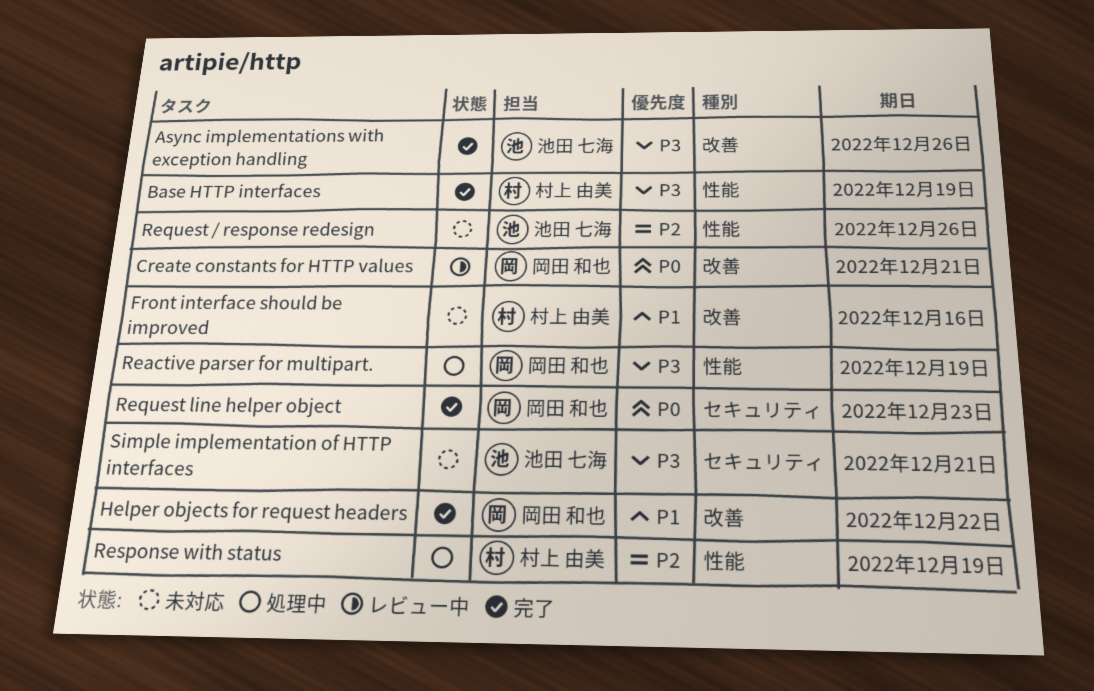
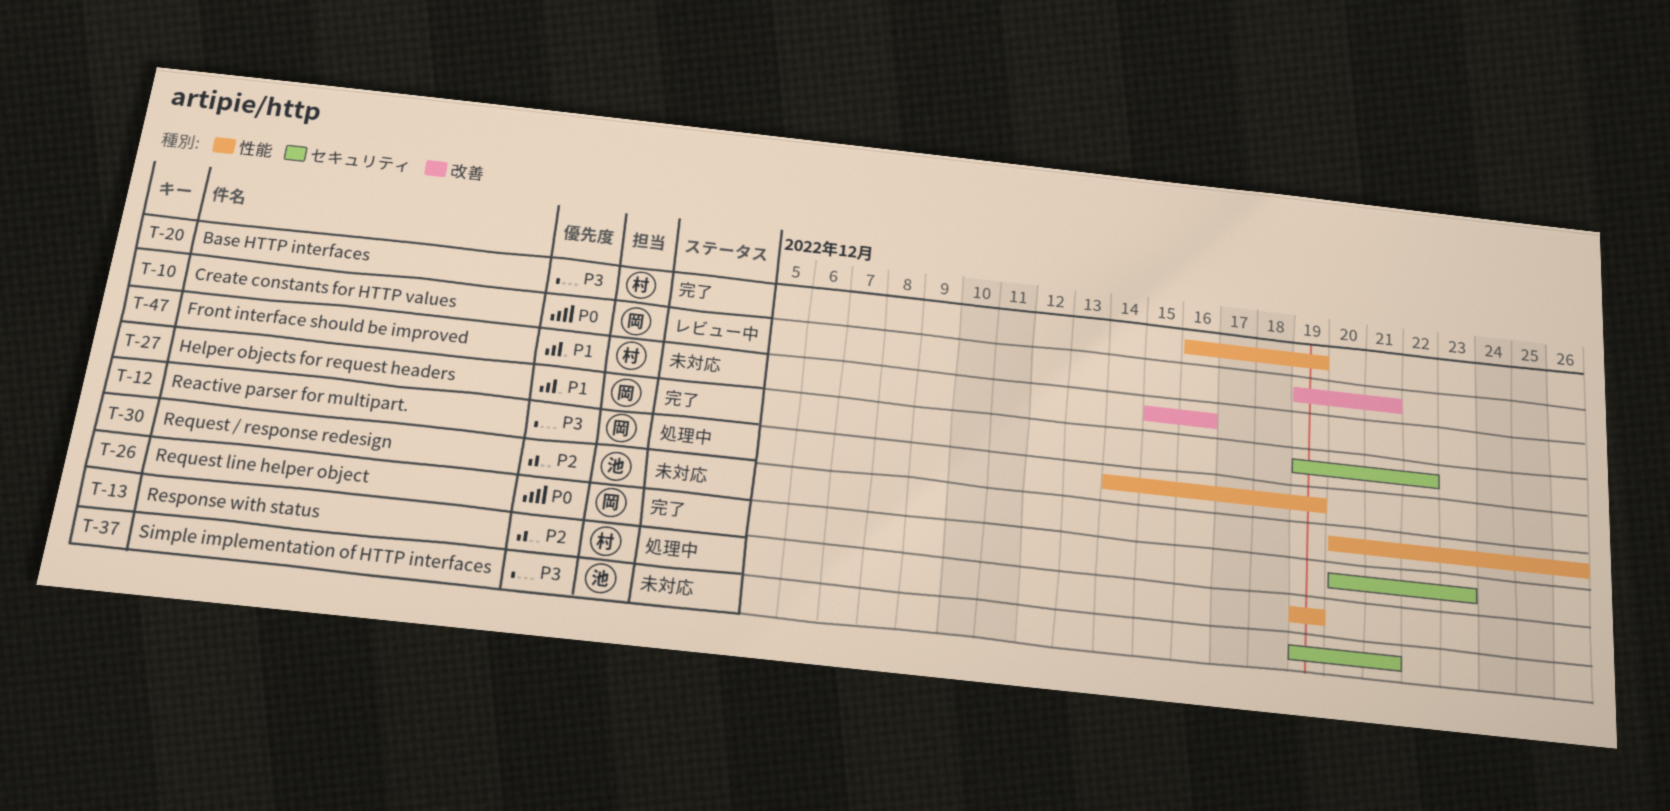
Async implementations with exception handling: present -> none
Helper objects for request headers, label: 改善 -> セキュリティ

